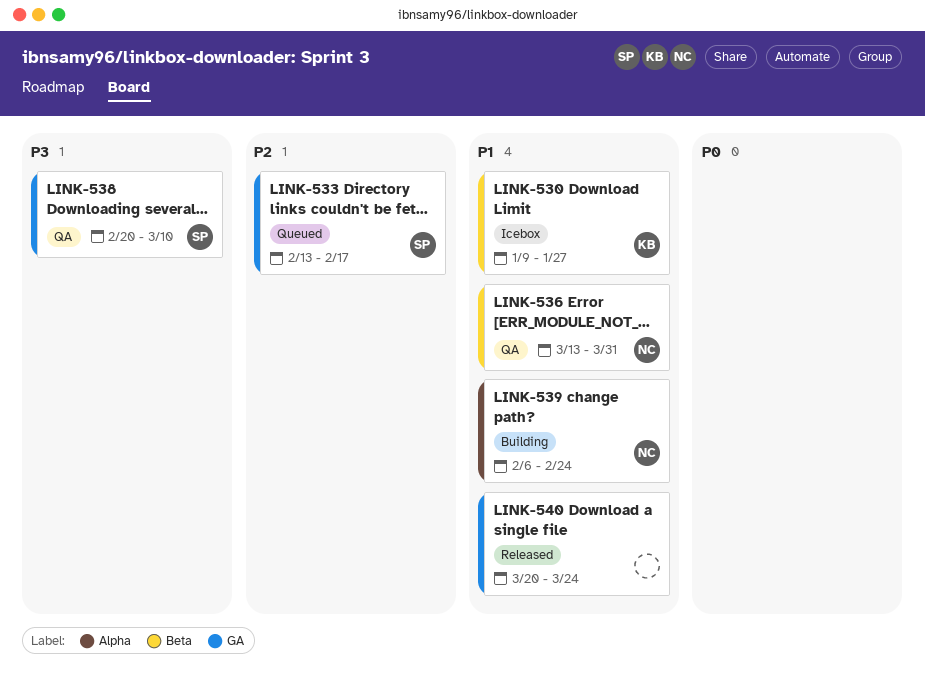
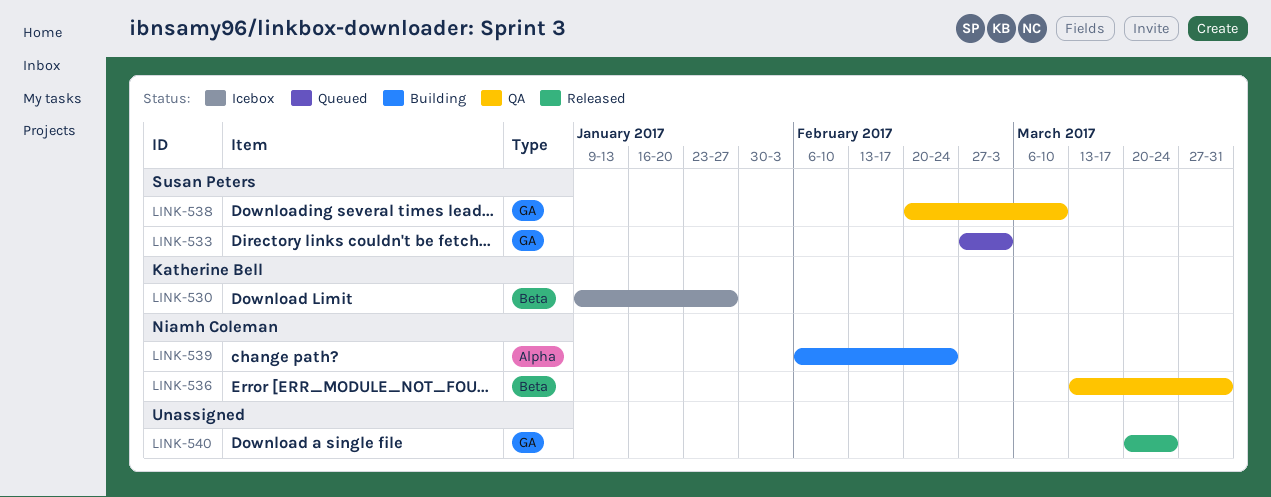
LINK-533, start: Feb 13 -> Feb 27
LINK-533, due: Feb 17 -> Mar 3

